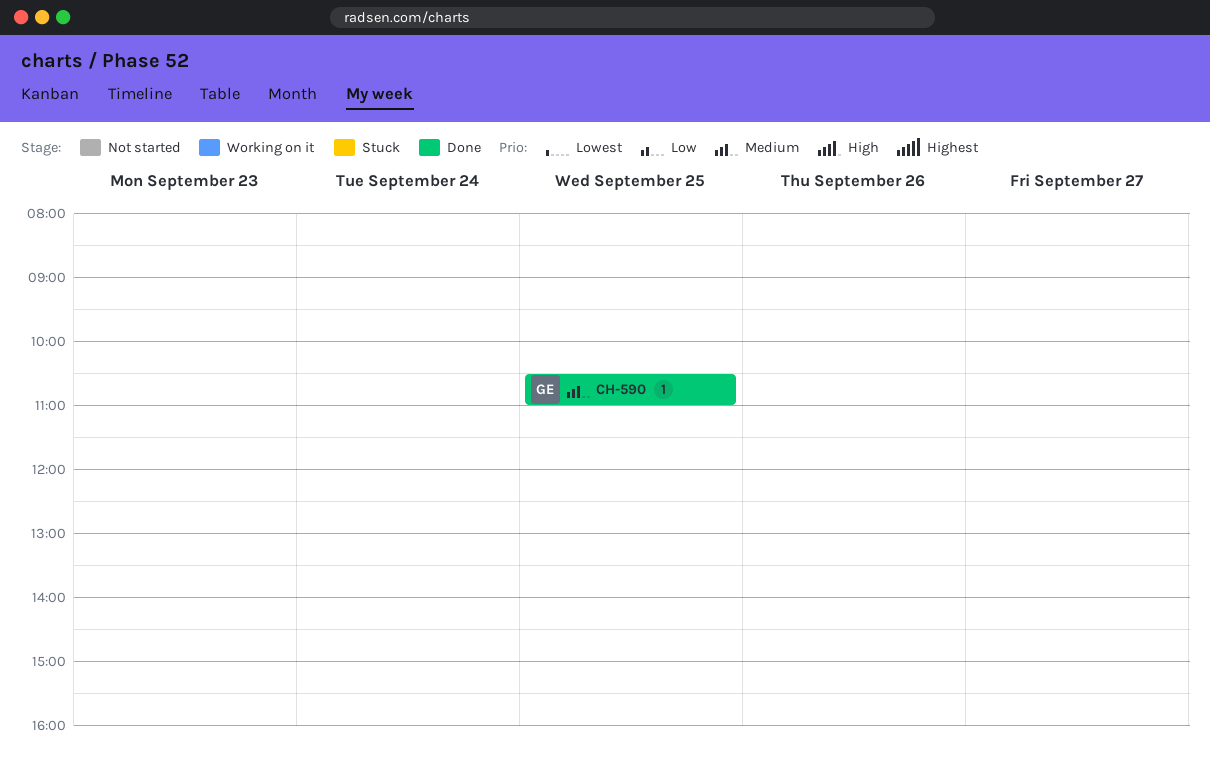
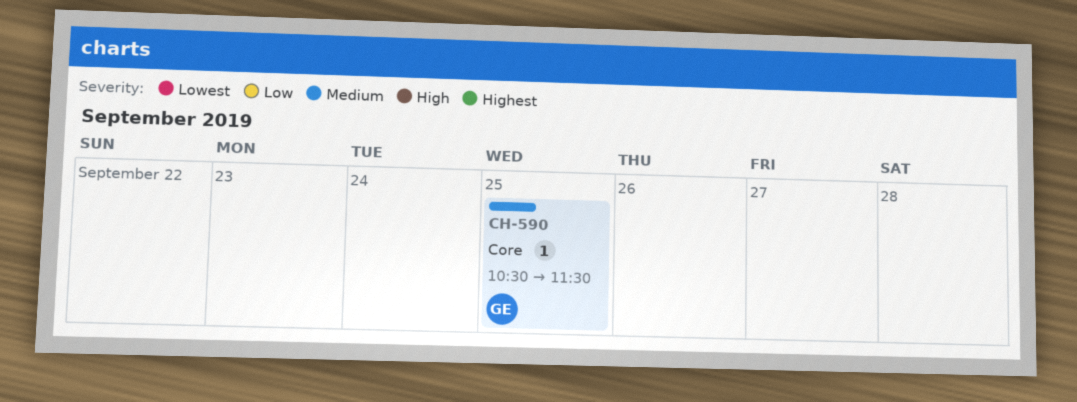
CH-590, ends: 11:00 -> 11:30

